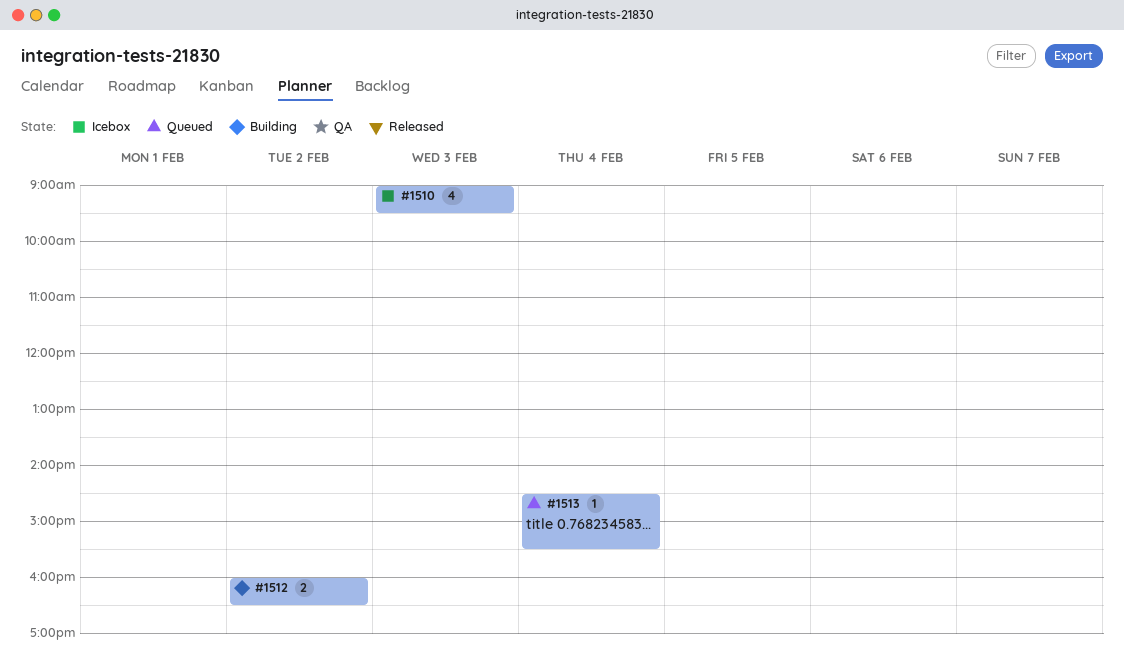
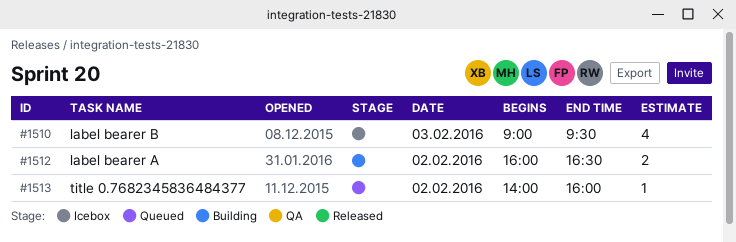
#1513, day: Feb 4 -> Feb 2
#1513, begins: 14:30 -> 14:00
#1513, ends: 15:30 -> 16:00

